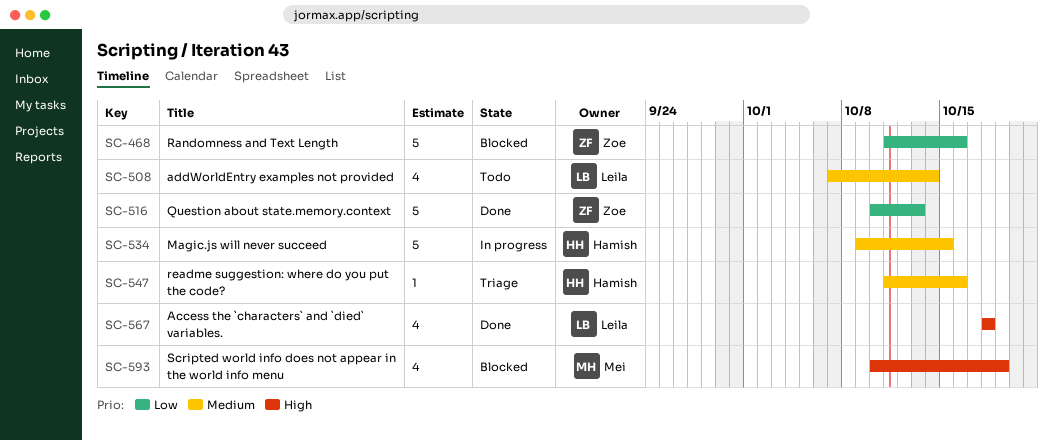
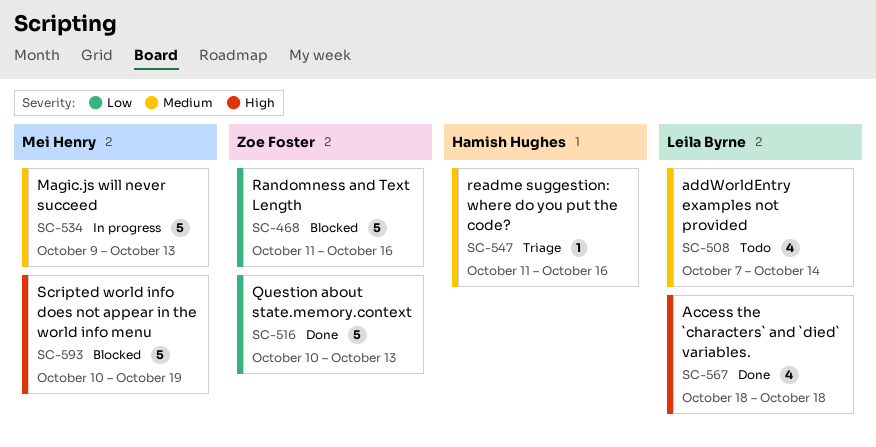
SC-534, owner: Hamish Hughes -> Mei Henry
SC-534, due: Oct 15 -> Oct 13
SC-593, estimate: 4 -> 5

